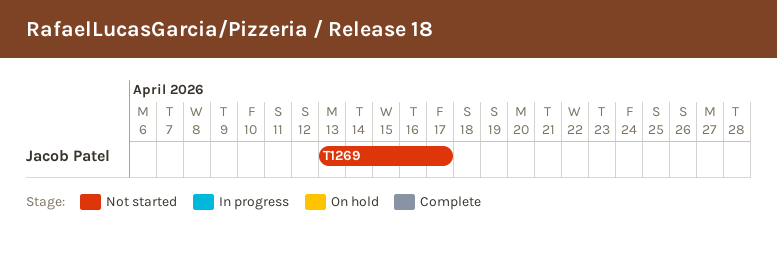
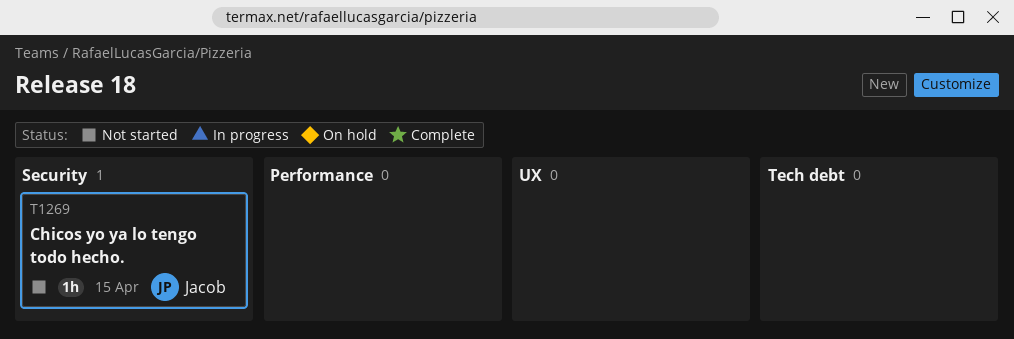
T1269, due: Apr 17 -> Apr 15

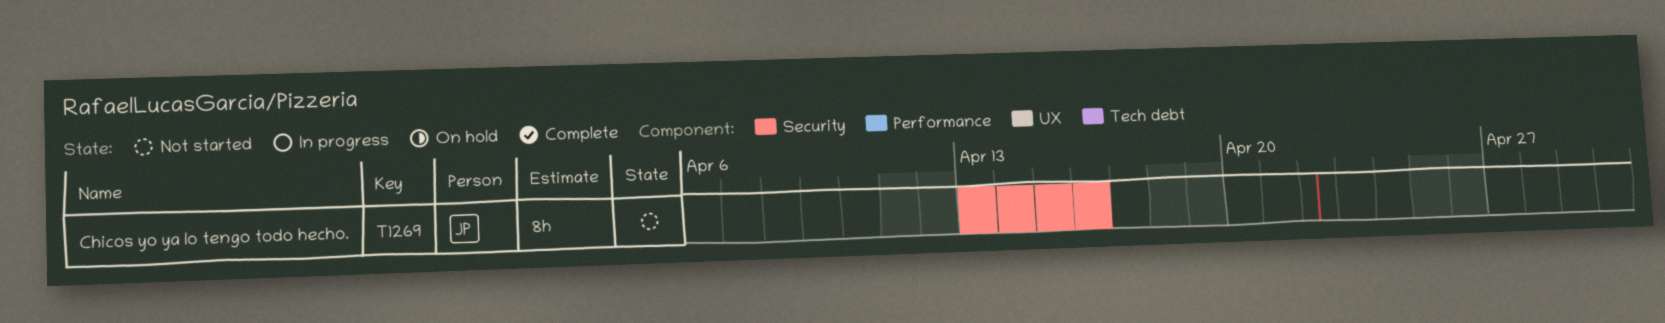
T1269, estimate: 1h -> 8h
T1269, due: Apr 15 -> Apr 16

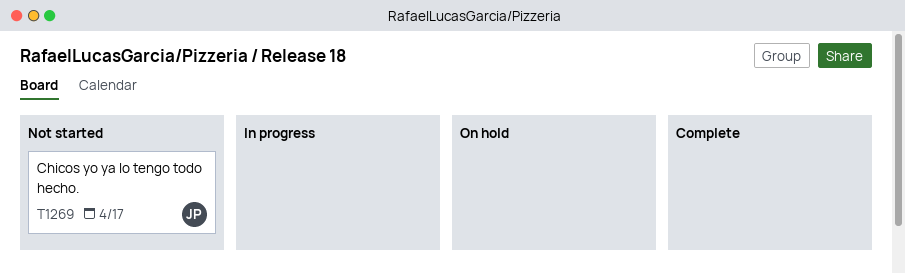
T1269, due: Apr 16 -> Apr 17

